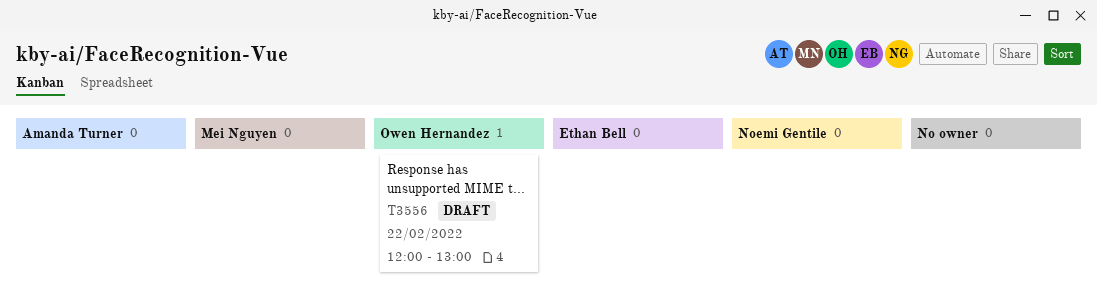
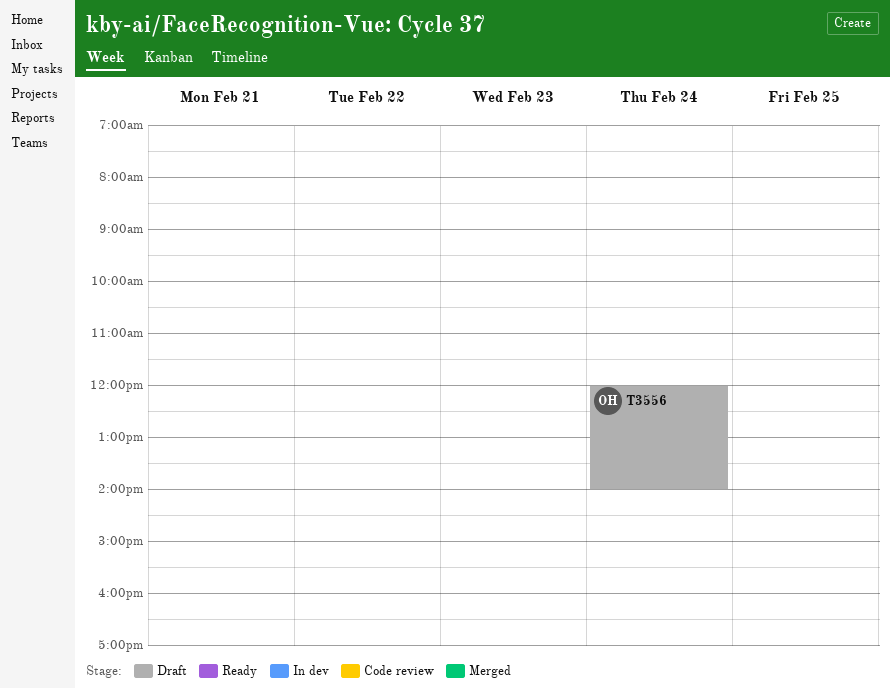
T3556, day: Feb 22 -> Feb 24
T3556, ends: 13:00 -> 14:00

